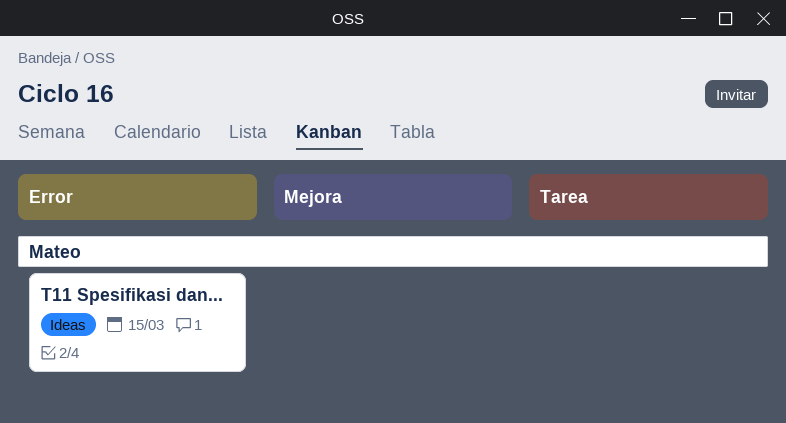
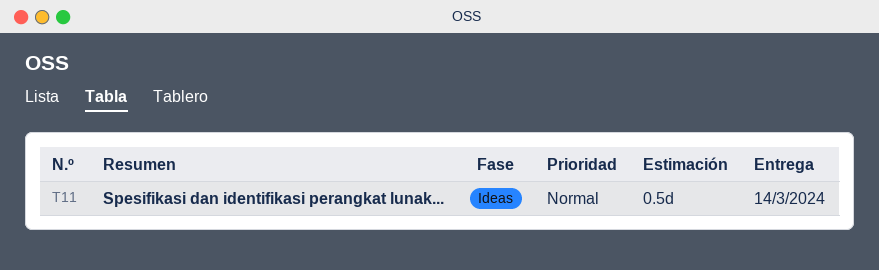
T11, due: Mar 15 -> Mar 14

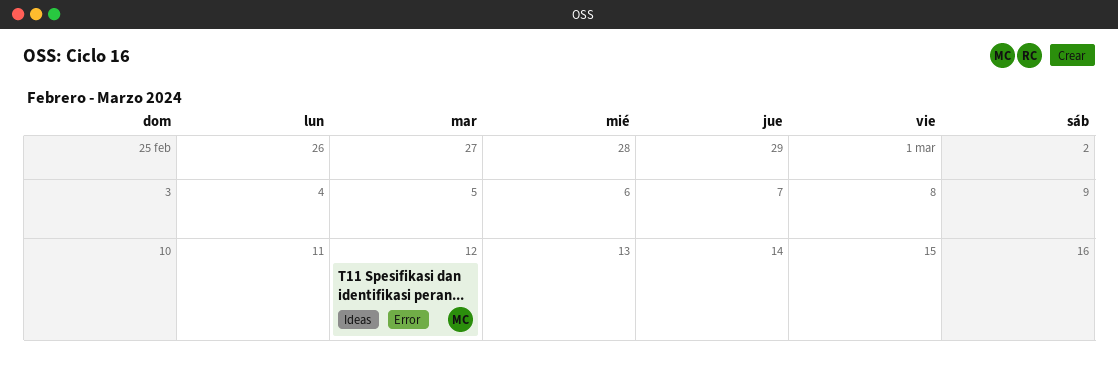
T11, due: Mar 14 -> Mar 12

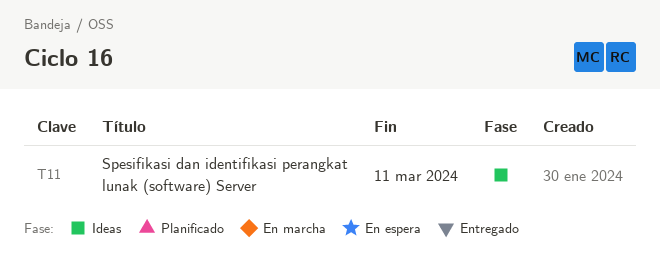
T11, due: Mar 12 -> Mar 11

